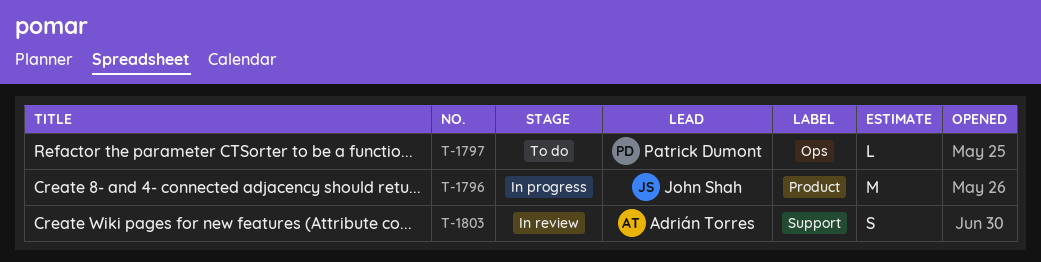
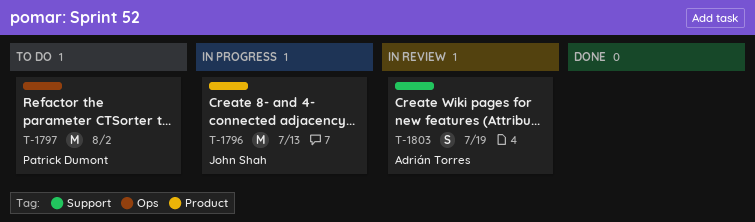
T-1797, estimate: L -> M

